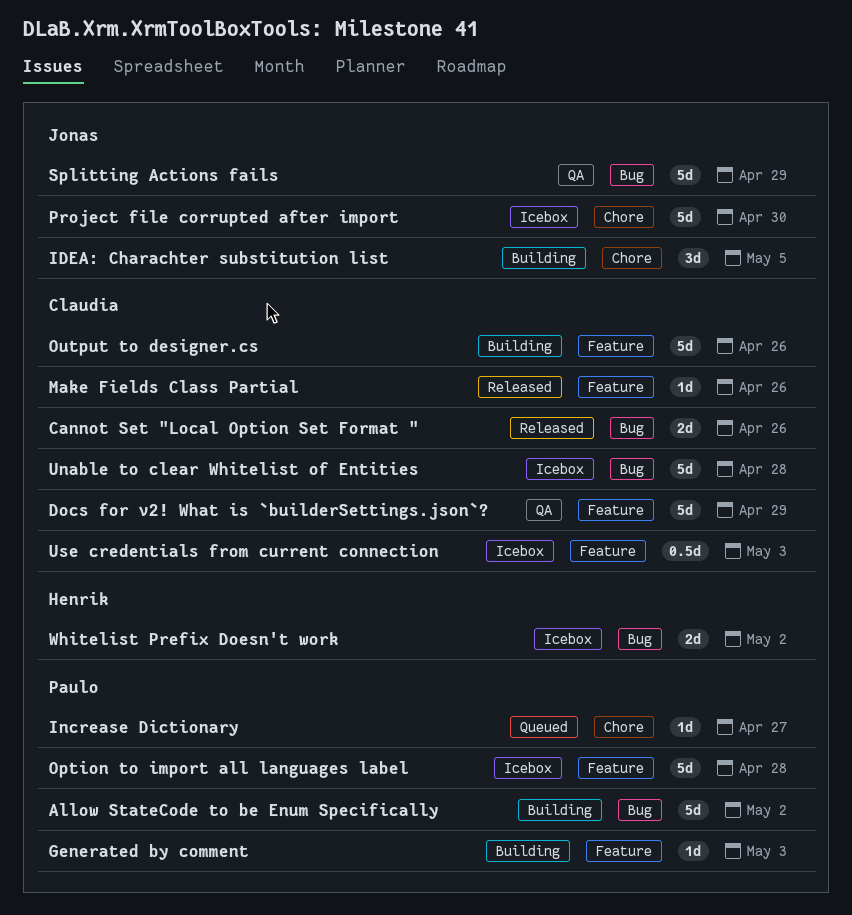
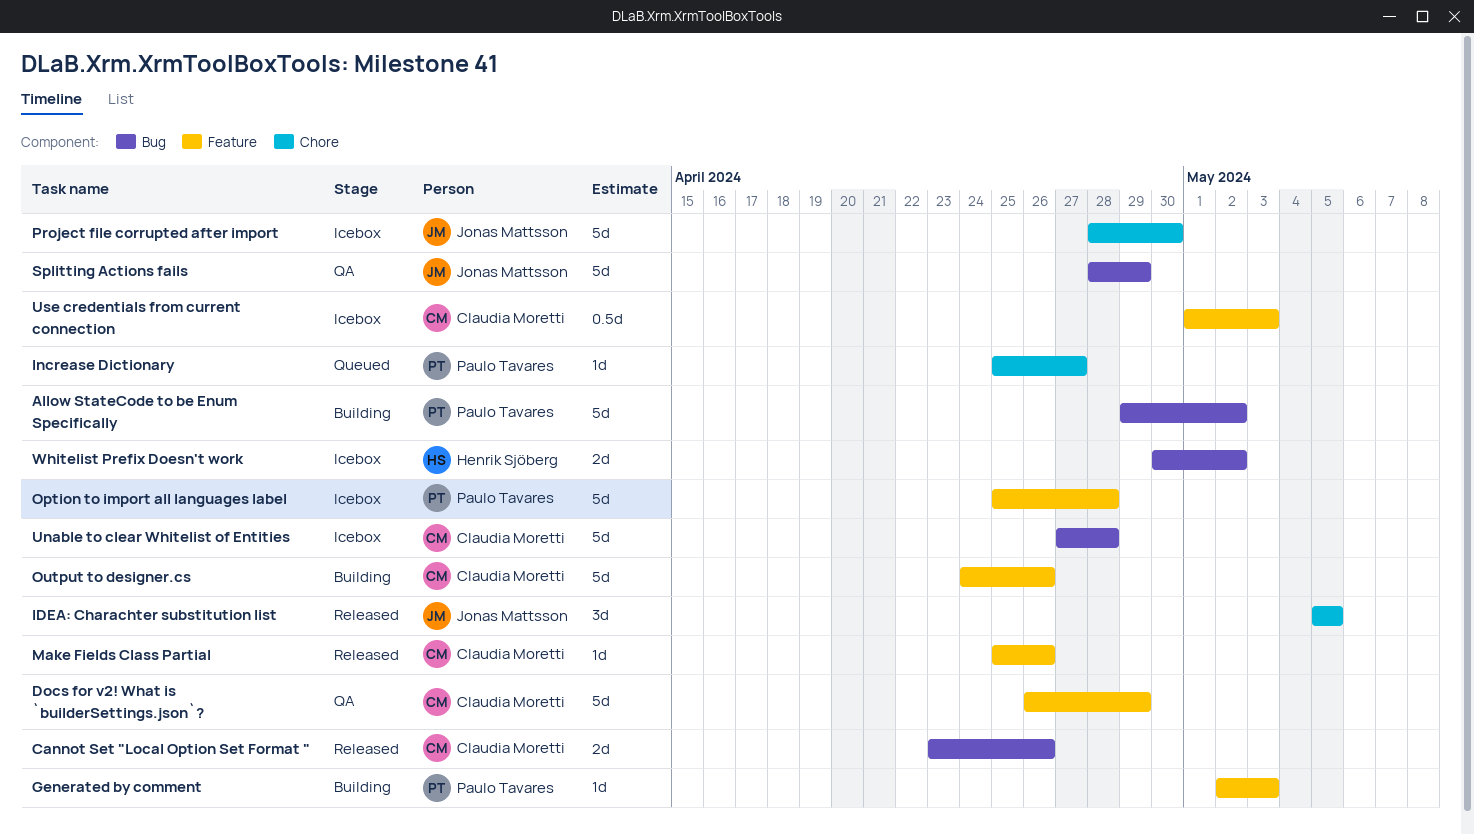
IDEA: Charachter substitution list, status: Building -> Released

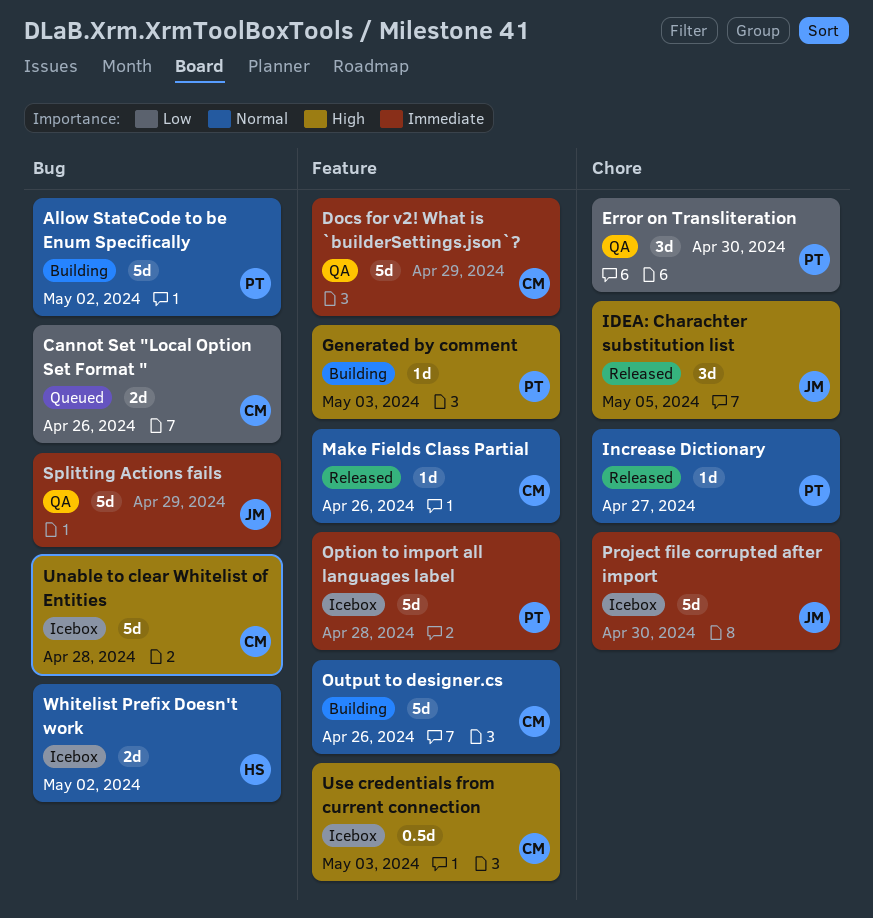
Cannot Set "Local Option Set Format ", status: Released -> Queued
Error on Transliteration: none -> present
Increase Dictionary, status: Queued -> Released

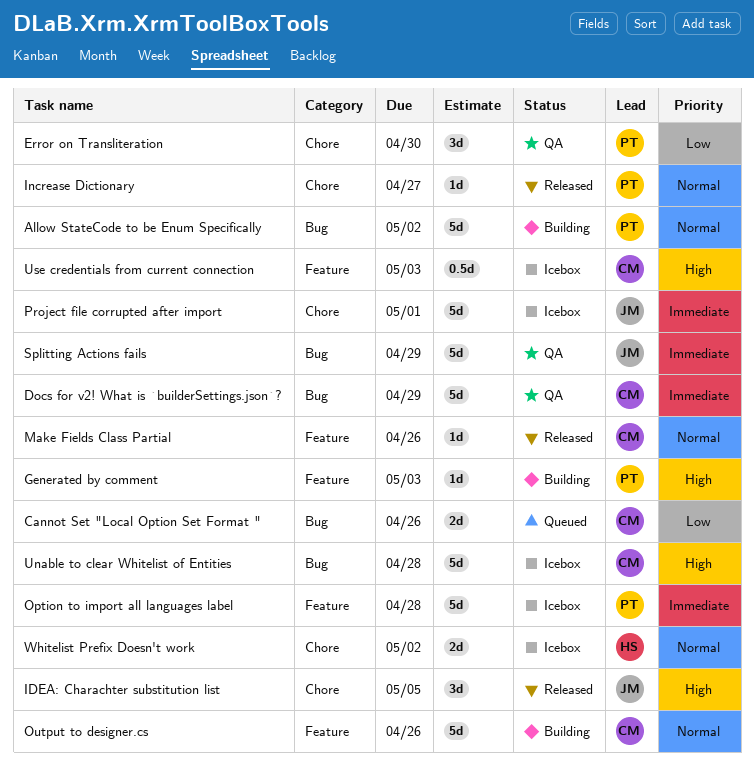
Docs for v2! What is `builderSettings.json`?, label: Feature -> Bug
Project file corrupted after import, due: Apr 30 -> May 1
Whitelist Prefix Doesn't work, label: Bug -> Chore

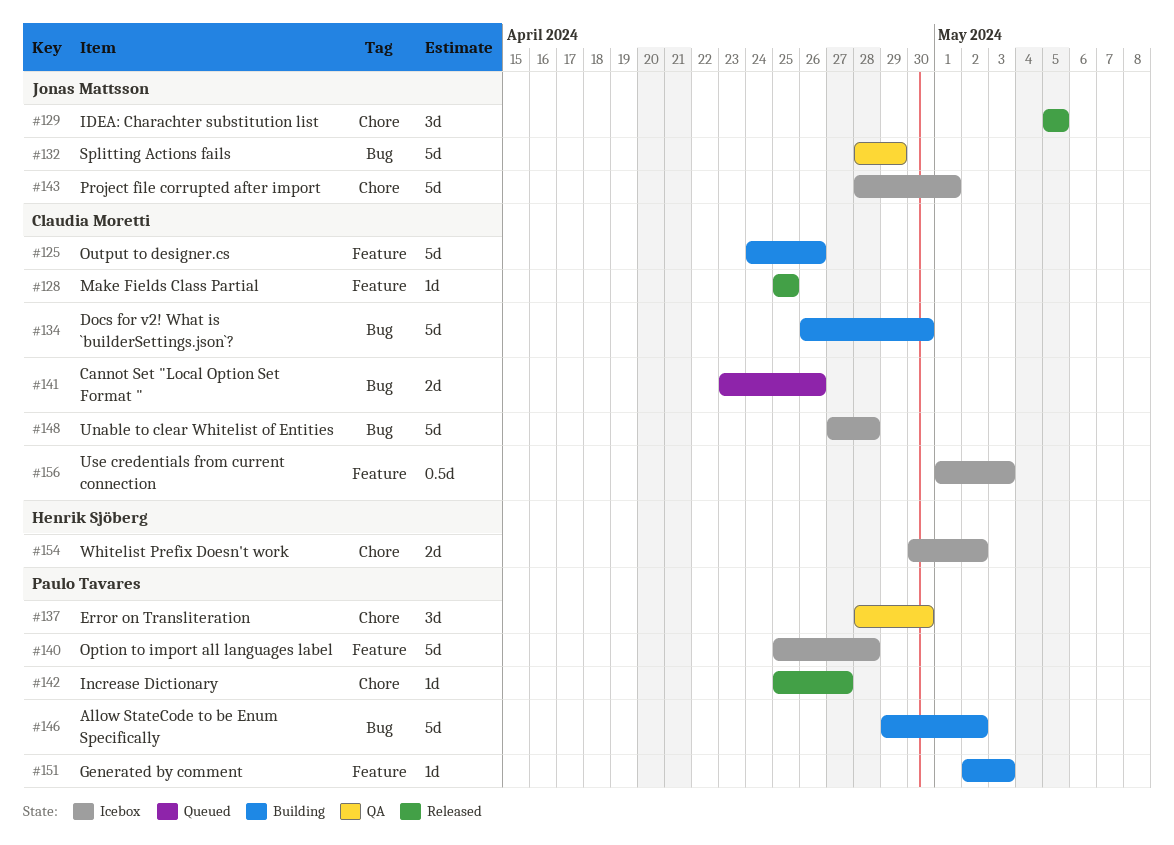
Docs for v2! What is `builderSettings.json`?, status: QA -> Building
Docs for v2! What is `builderSettings.json`?, due: Apr 29 -> Apr 30
Make Fields Class Partial, due: Apr 26 -> Apr 25

